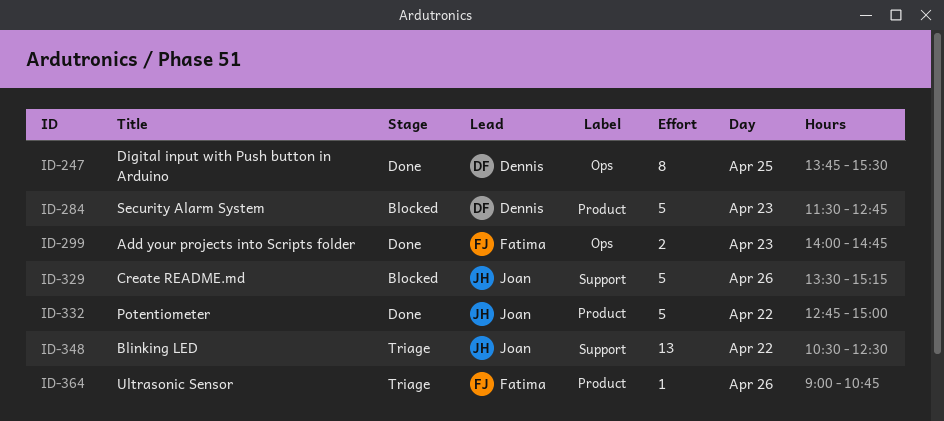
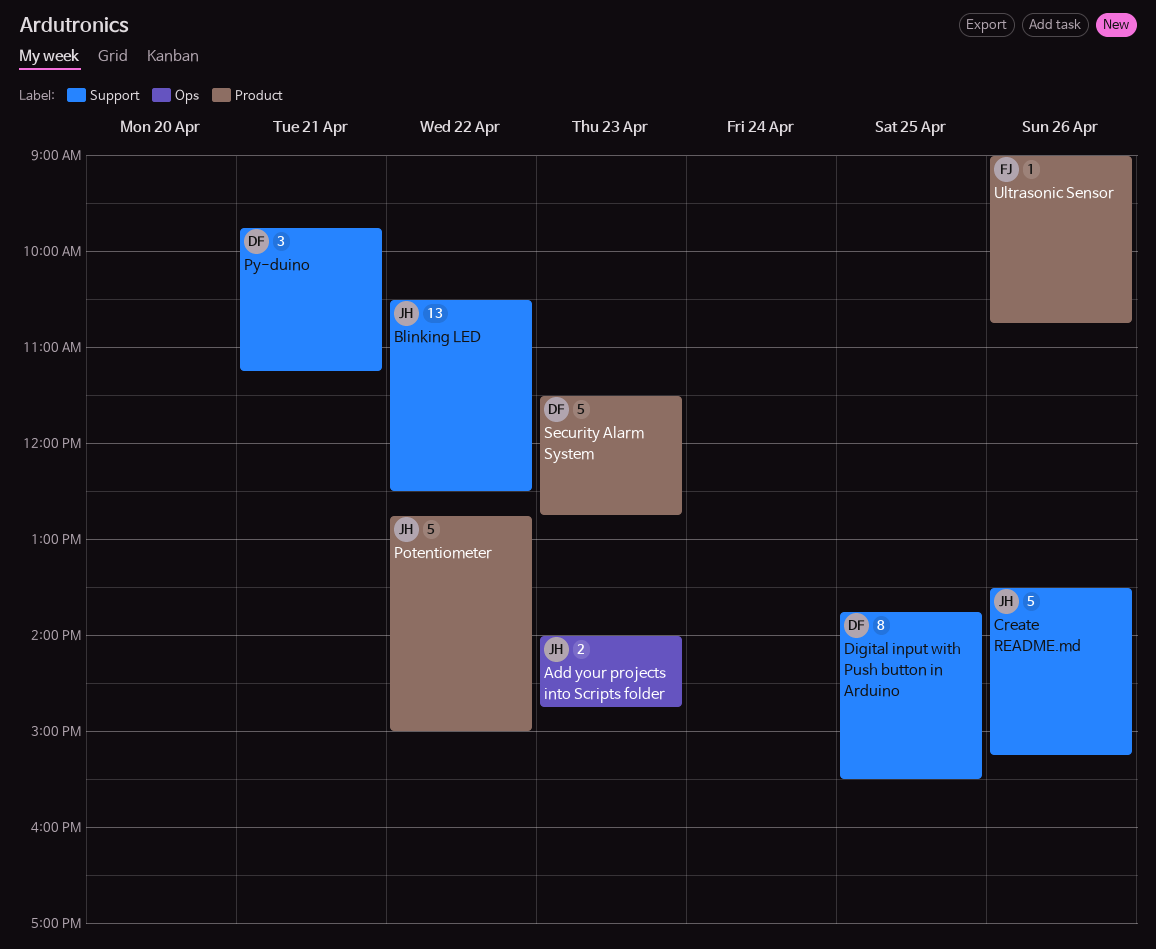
Add your projects into Scripts folder, owner: Fatima -> Joan
Digital input with Push button in Arduino, label: Ops -> Support
Py-duino: none -> present

